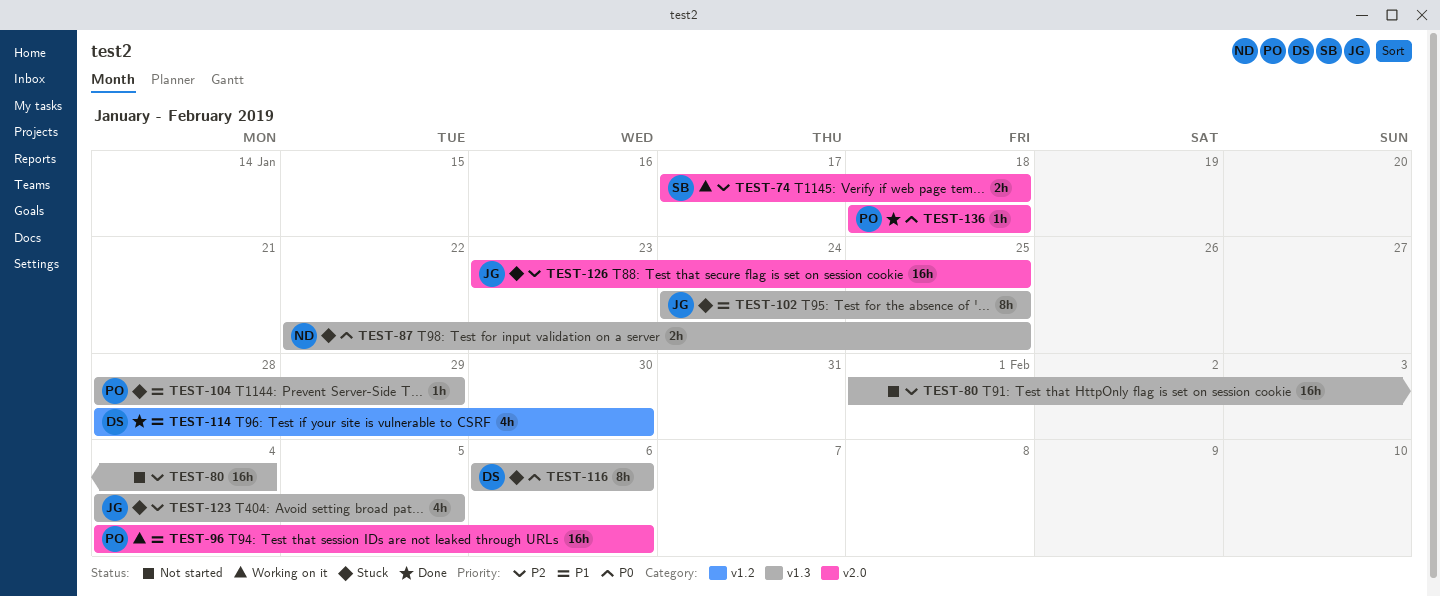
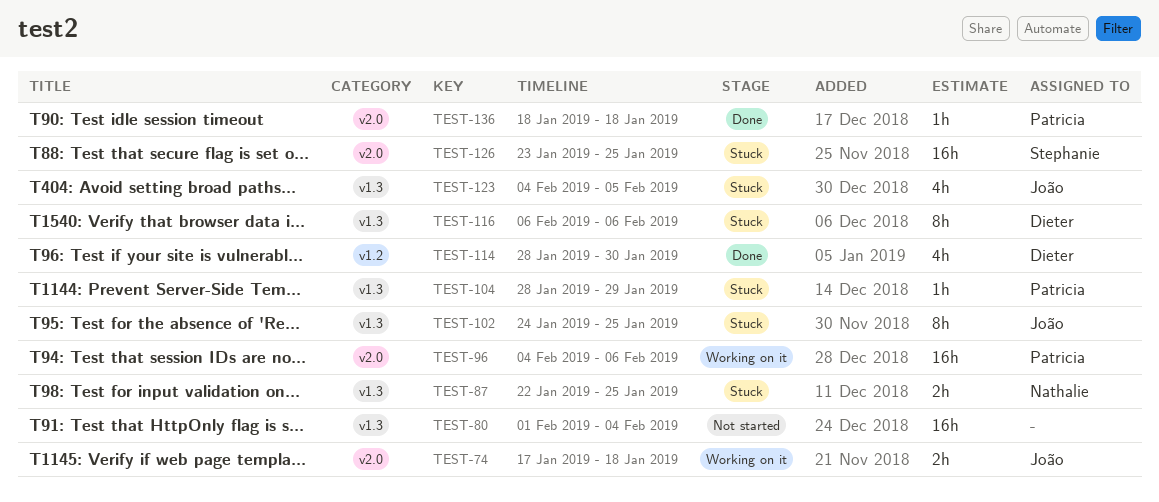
TEST-74, owner: Stephanie -> João
TEST-126, owner: João -> Stephanie

